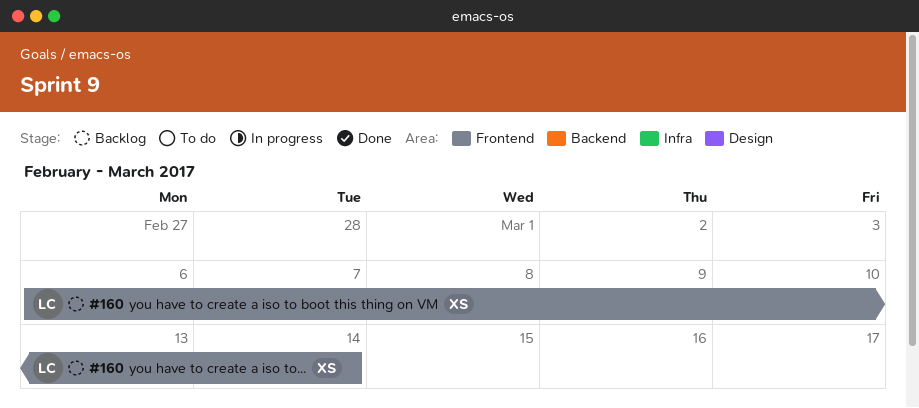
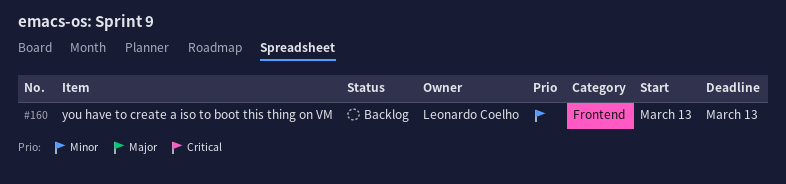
#160, start: Mar 6 -> Mar 13
#160, due: Mar 14 -> Mar 13

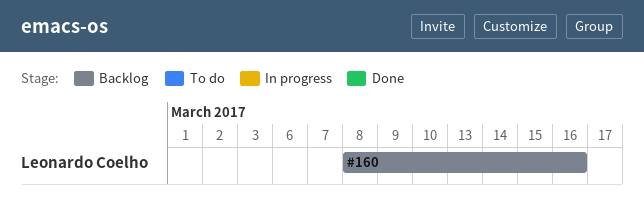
#160, start: Mar 13 -> Mar 8
#160, due: Mar 13 -> Mar 16

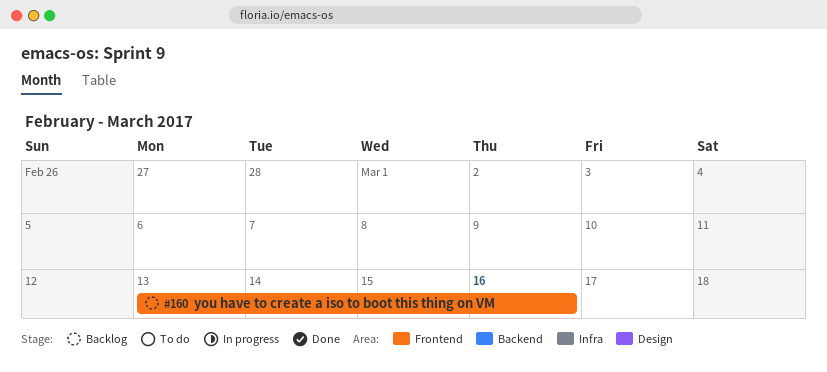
#160, start: Mar 8 -> Mar 13

